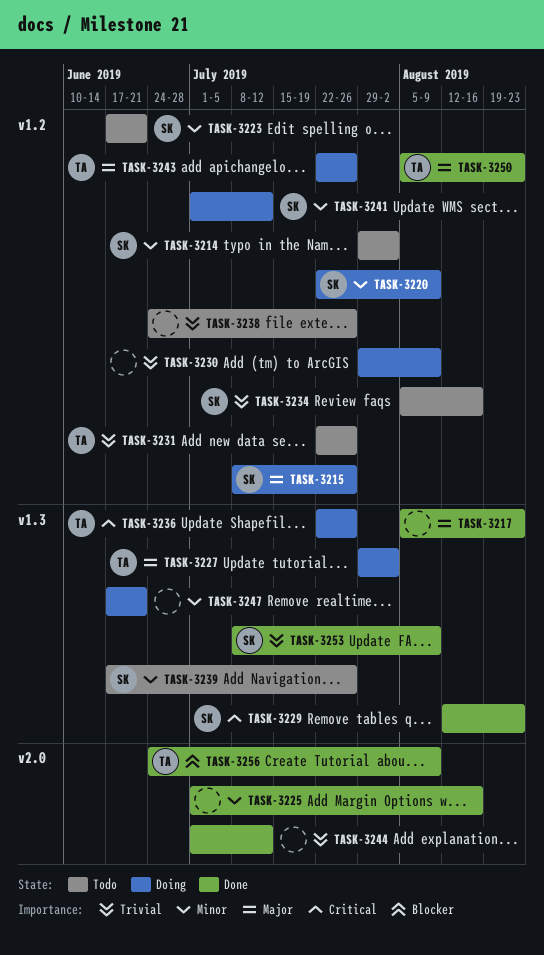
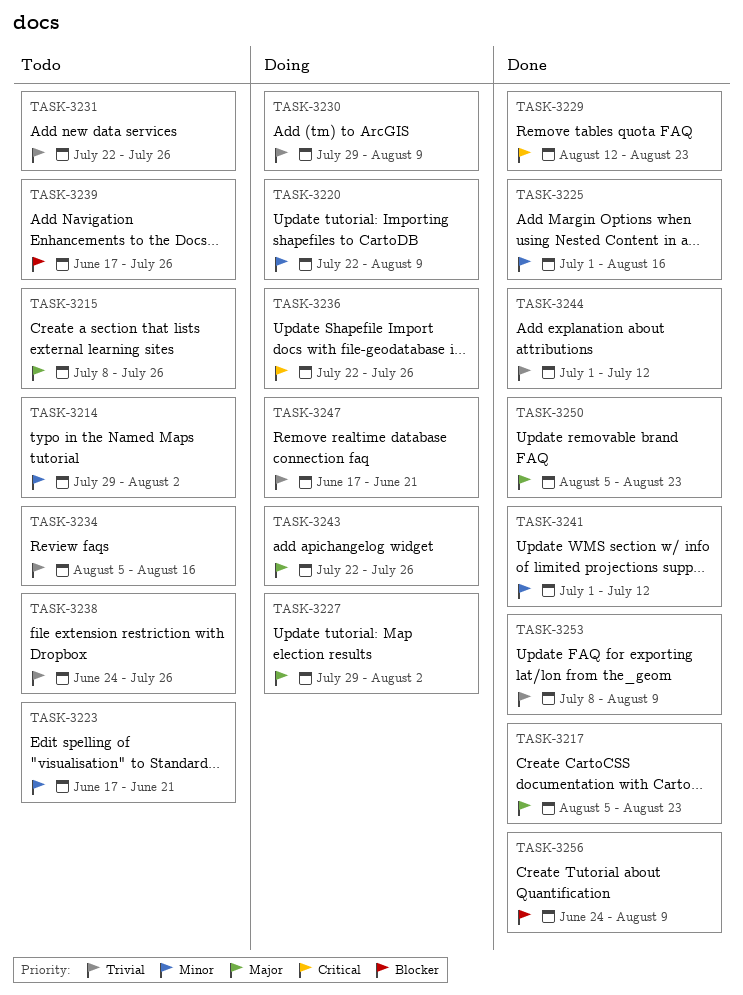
TASK-3215, status: Doing -> Todo
TASK-3239, priority: Minor -> Blocker
TASK-3241, status: Doing -> Done
TASK-3247, priority: Minor -> Trivial

